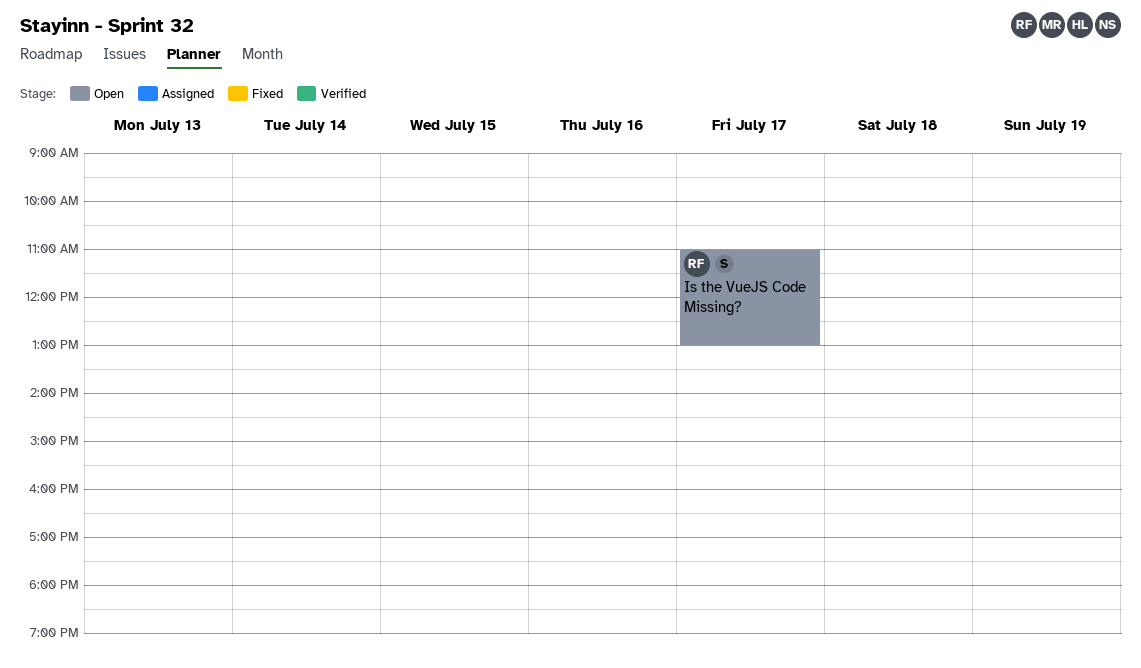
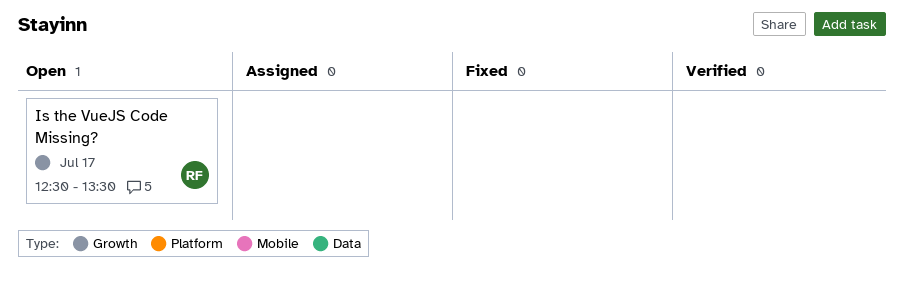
Is the VueJS Code Missing?, begins: 11:00 -> 12:30
Is the VueJS Code Missing?, ends: 13:00 -> 13:30

